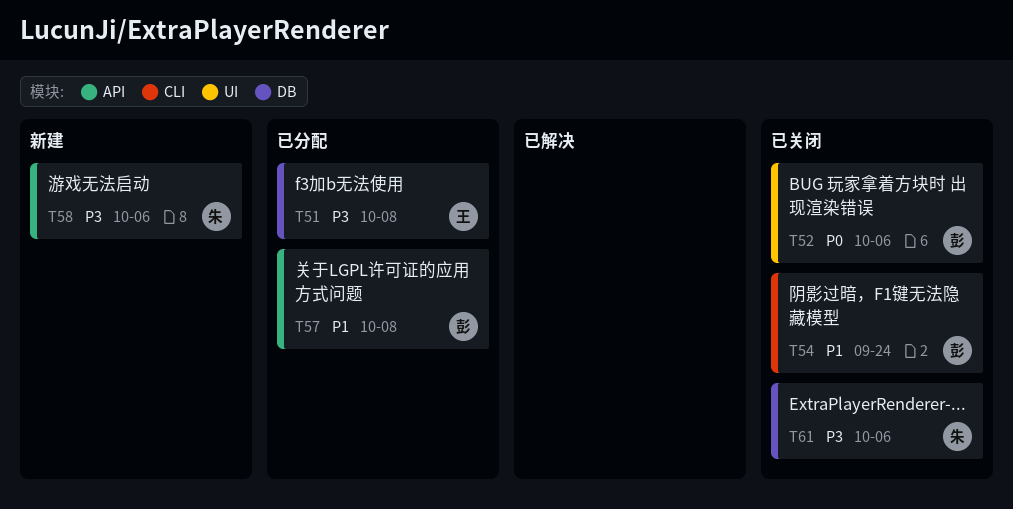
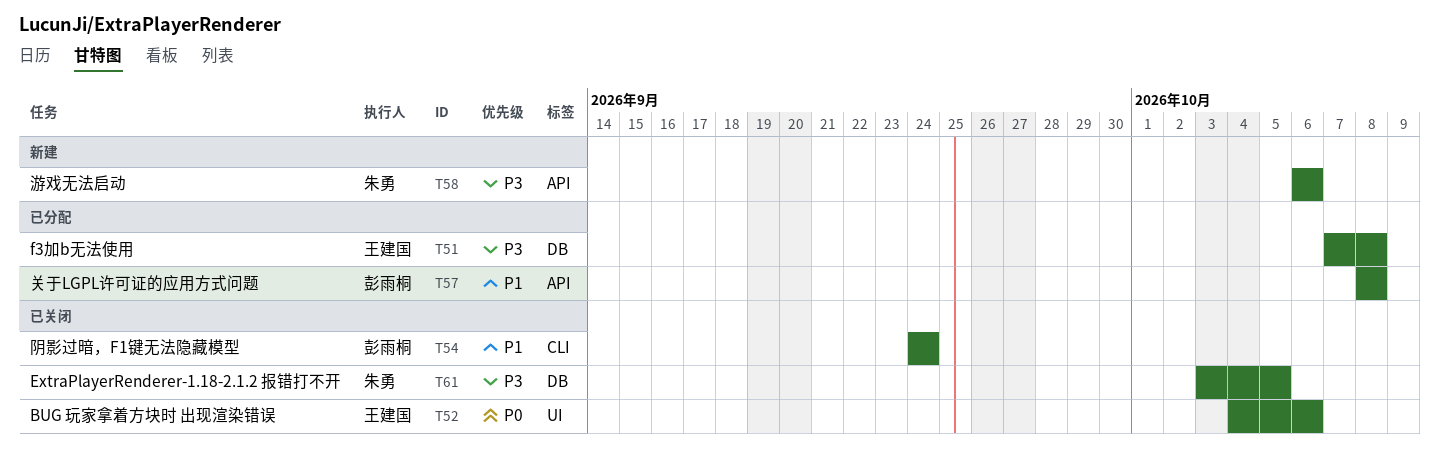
T52, owner: 彭雨桐 -> 王建国
T61, due: Oct 6 -> Oct 5

